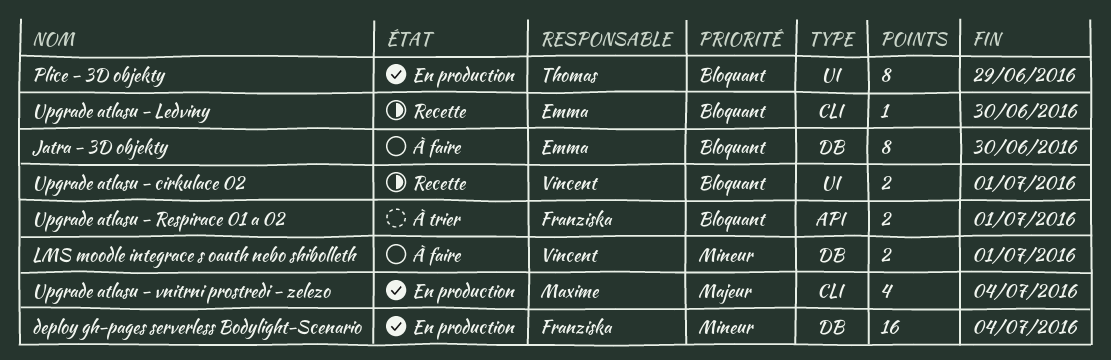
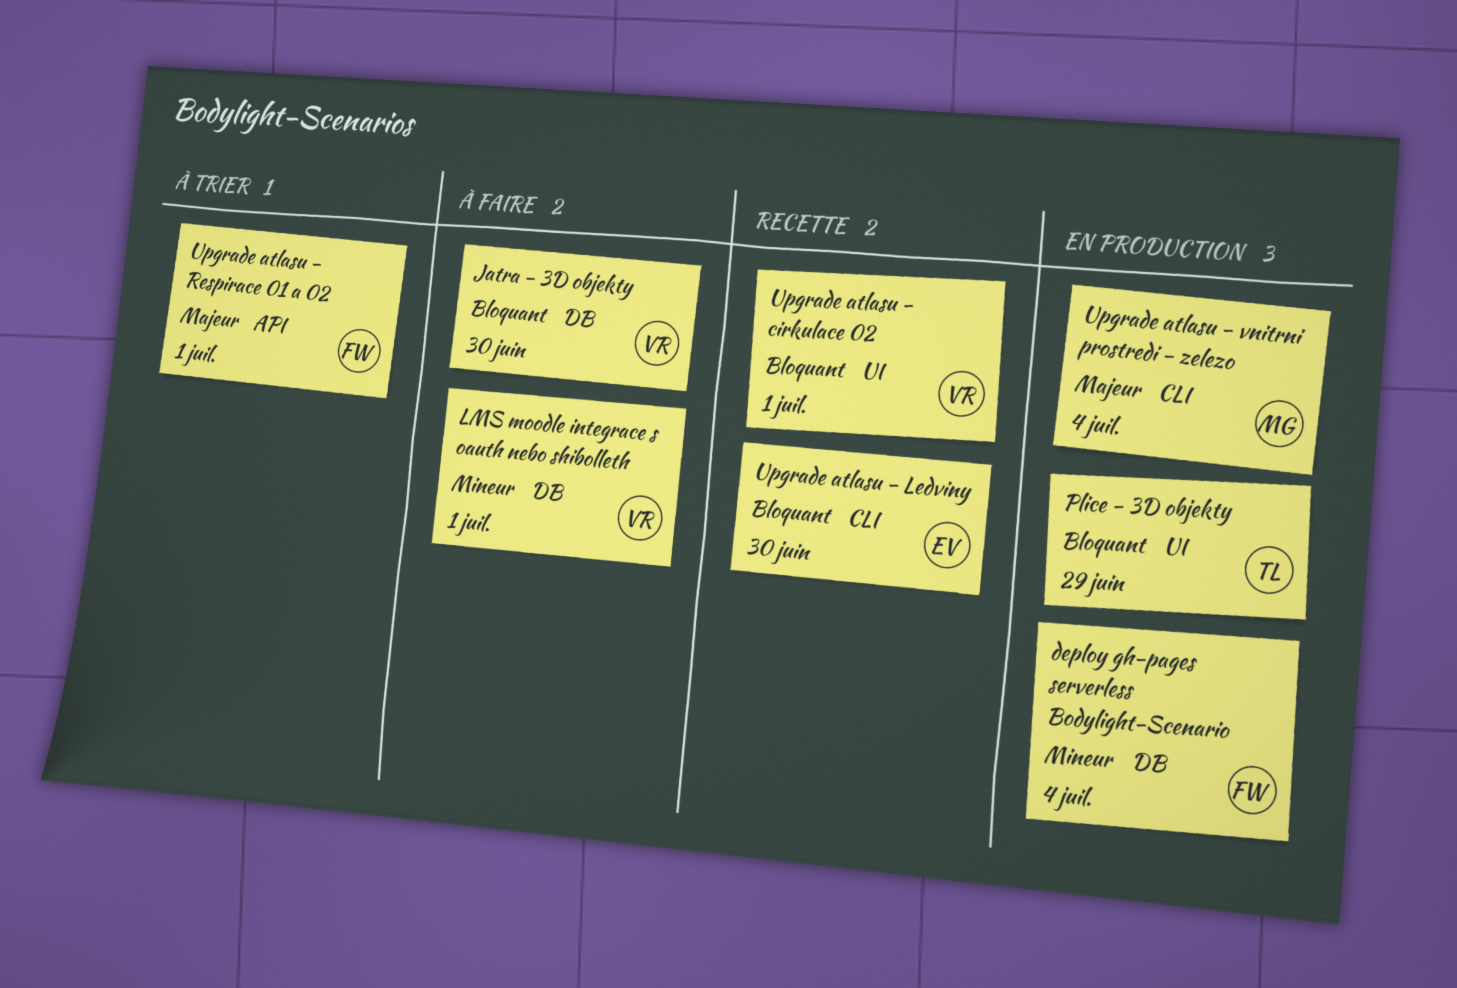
Jatra - 3D objekty, owner: Emma -> Vincent
Upgrade atlasu - Respirace 01 a 02, priority: Bloquant -> Majeur

